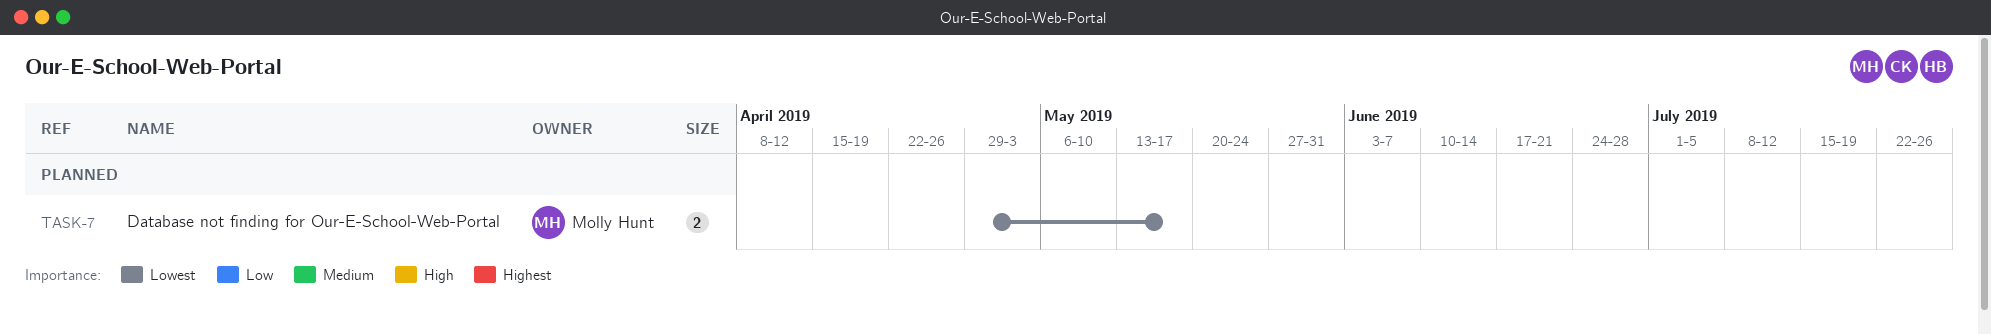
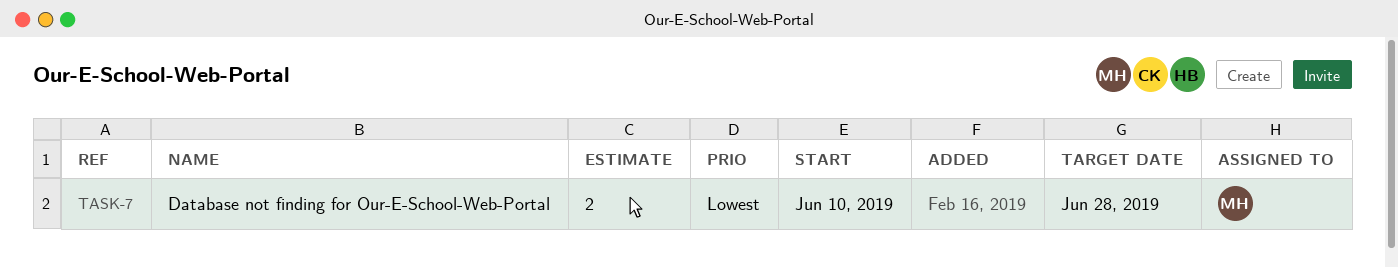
TASK-7, start: Apr 29 -> Jun 10
TASK-7, due: May 17 -> Jun 28

